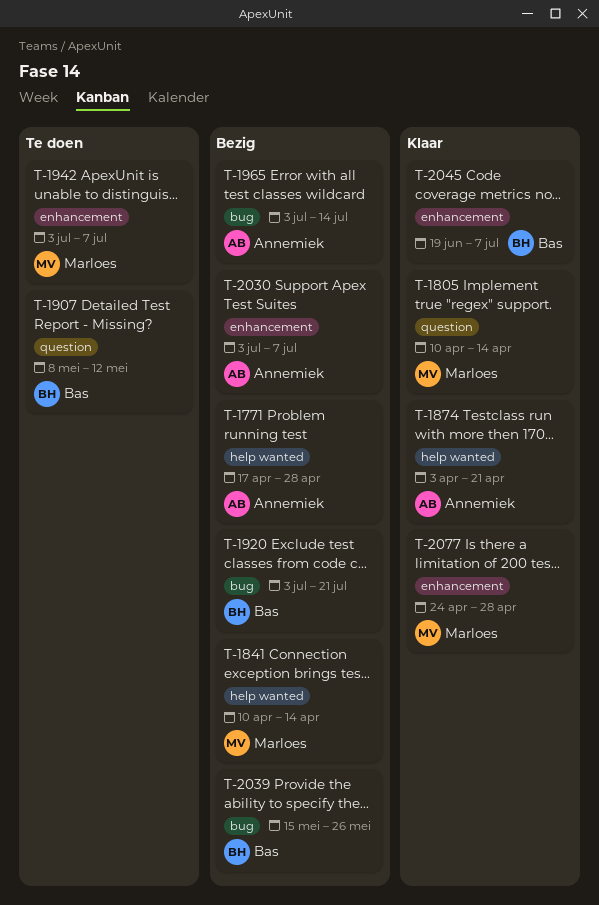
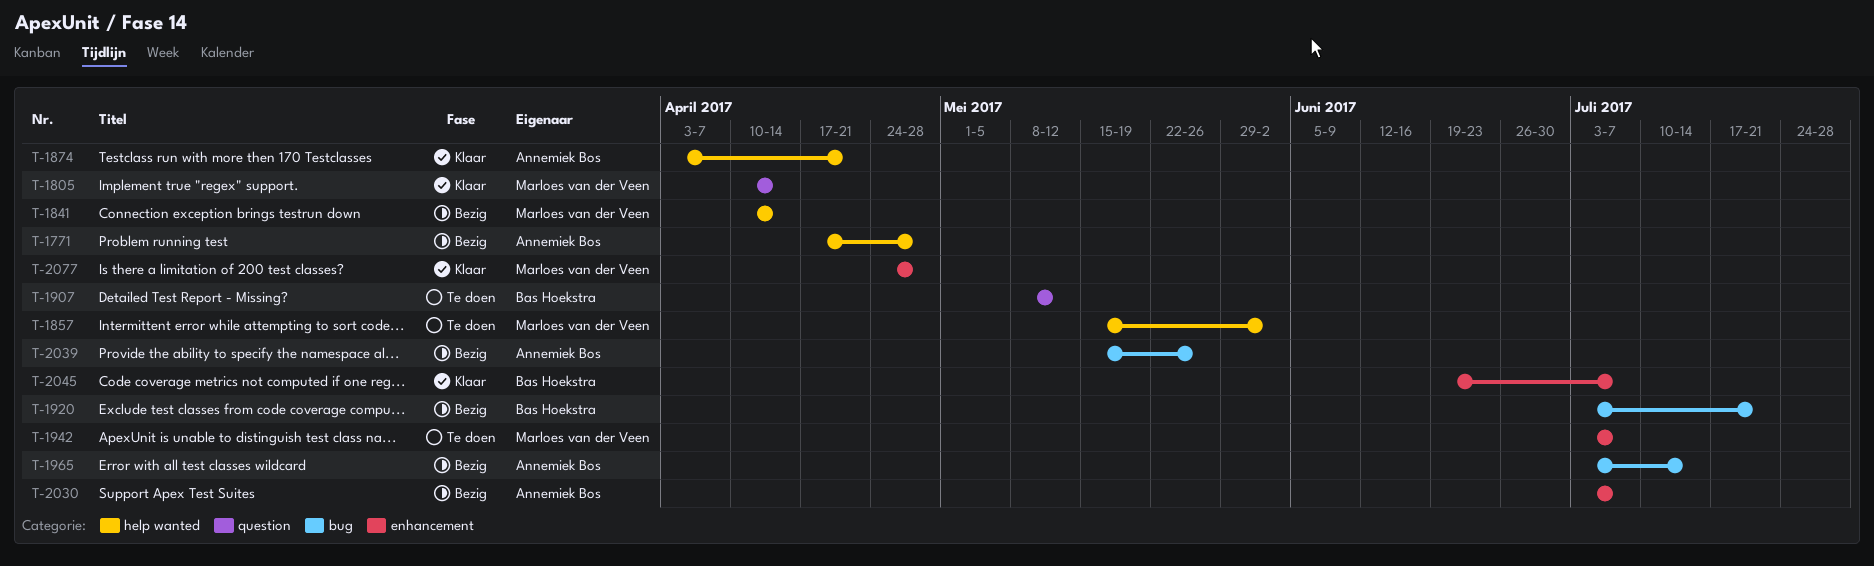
T-1857: none -> present
T-2039, owner: Bas Hoekstra -> Annemiek Bos

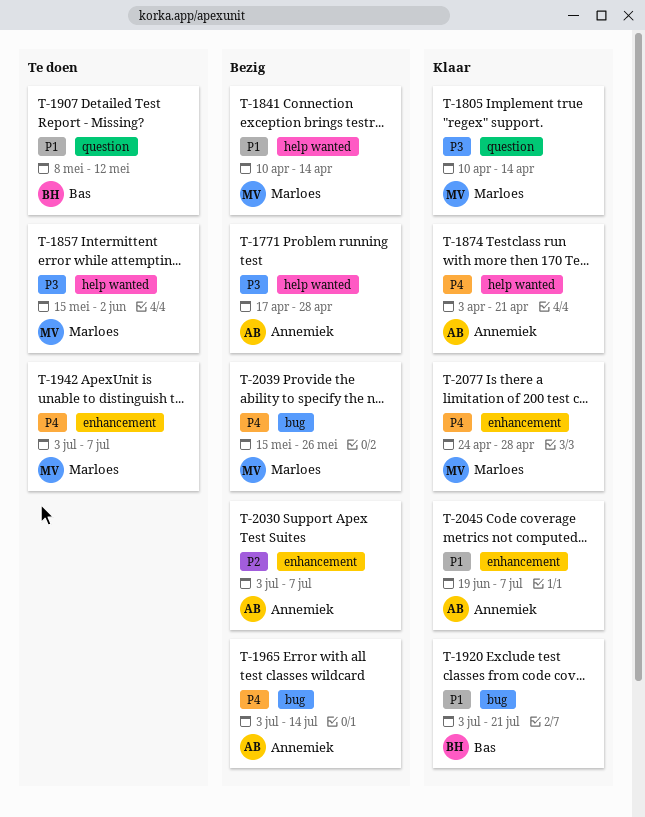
T-1920, status: Bezig -> Klaar
T-2039, owner: Annemiek Bos -> Marloes van der Veen
T-2045, owner: Bas Hoekstra -> Annemiek Bos

